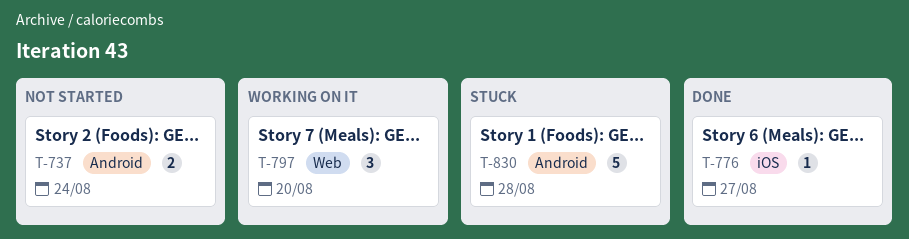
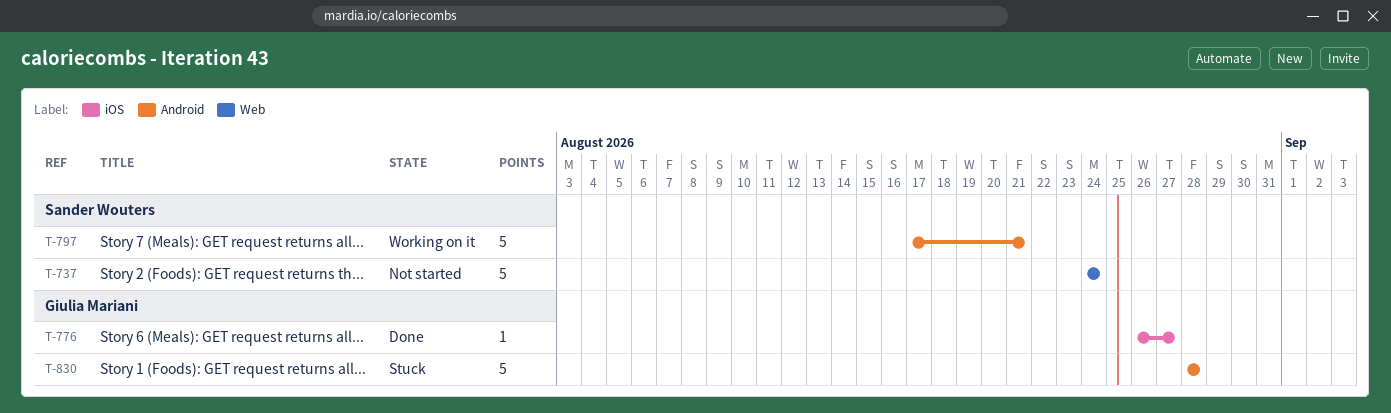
T-737, label: Android -> Web
T-737, estimate: 2 -> 5
T-797, label: Web -> Android
T-797, estimate: 3 -> 5
T-797, due: Aug 20 -> Aug 21

